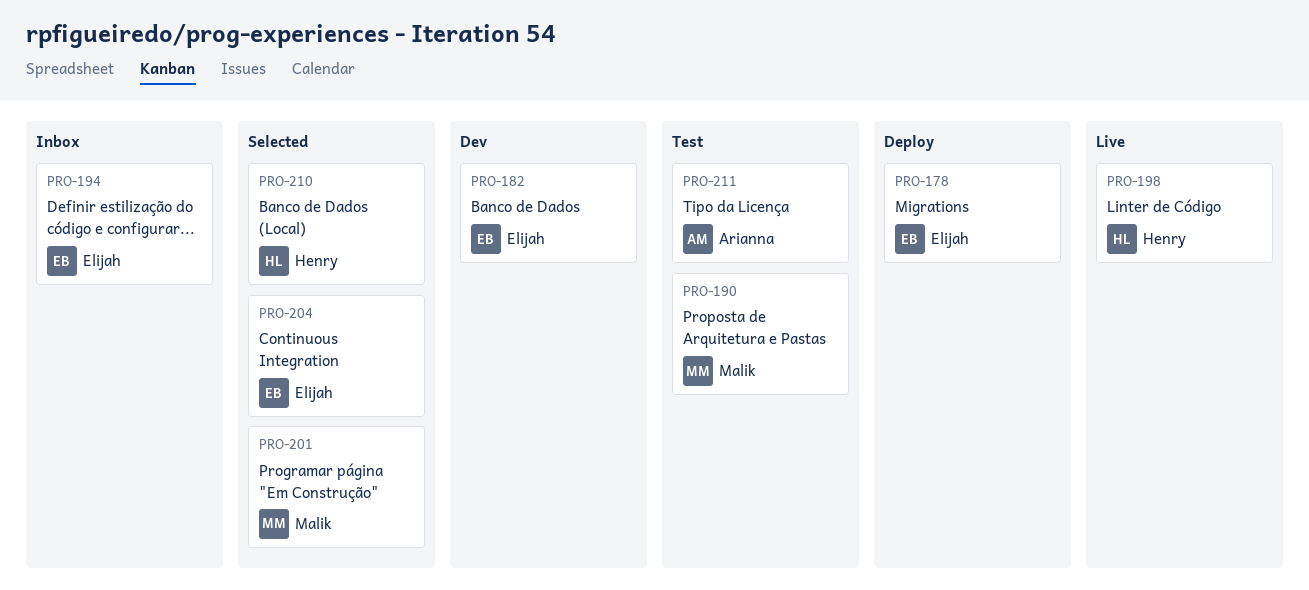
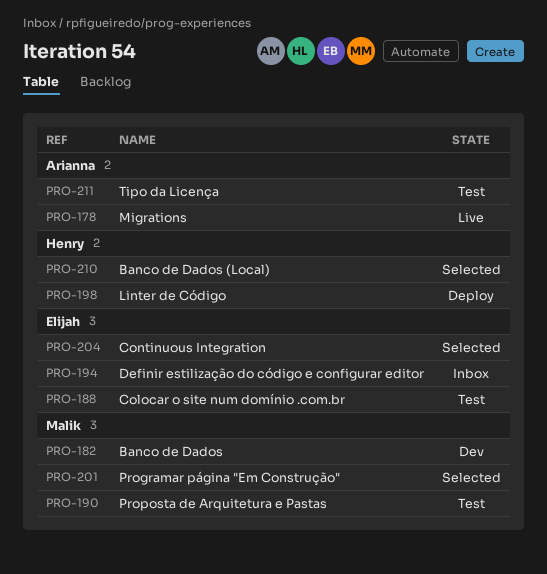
PRO-178, status: Deploy -> Live
PRO-178, owner: Elijah -> Arianna
PRO-182, owner: Elijah -> Malik
PRO-188: none -> present
PRO-198, status: Live -> Deploy

